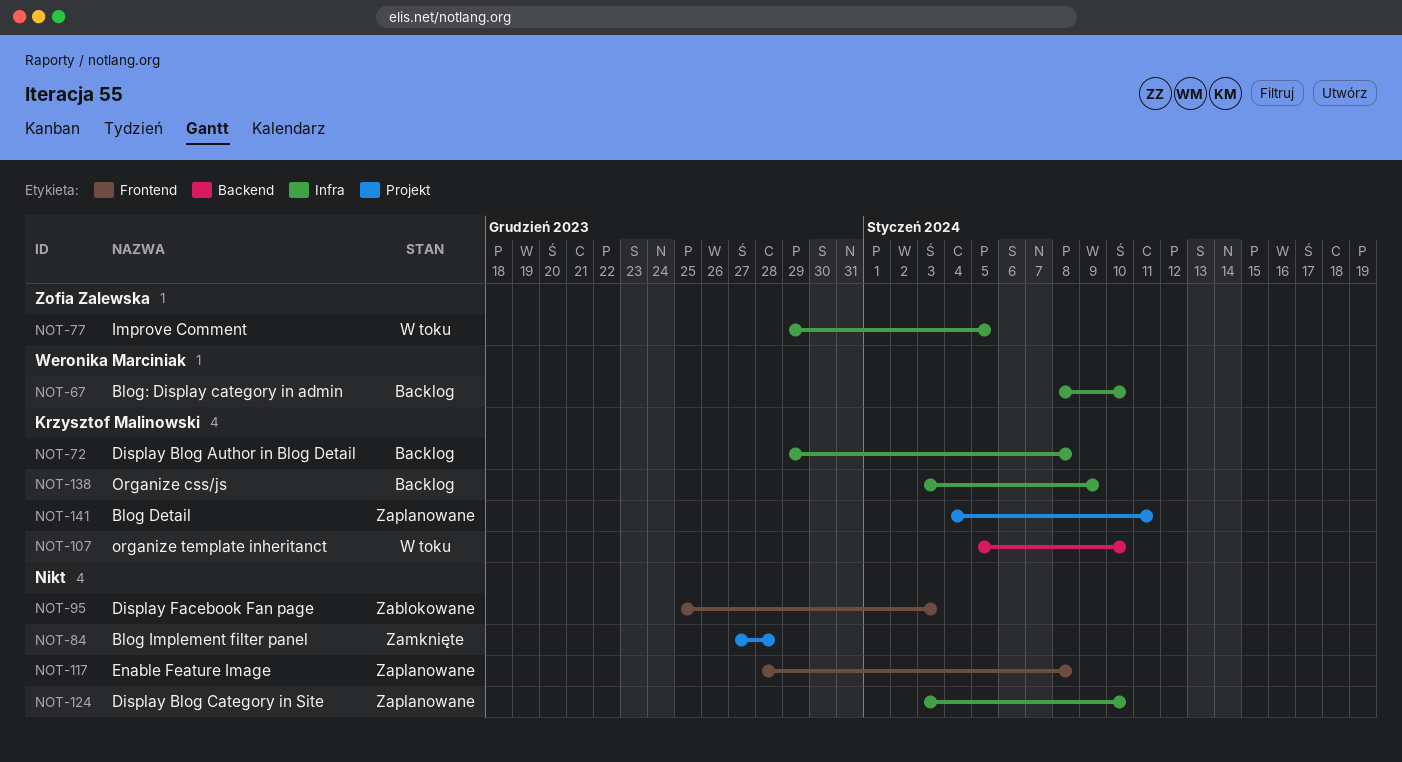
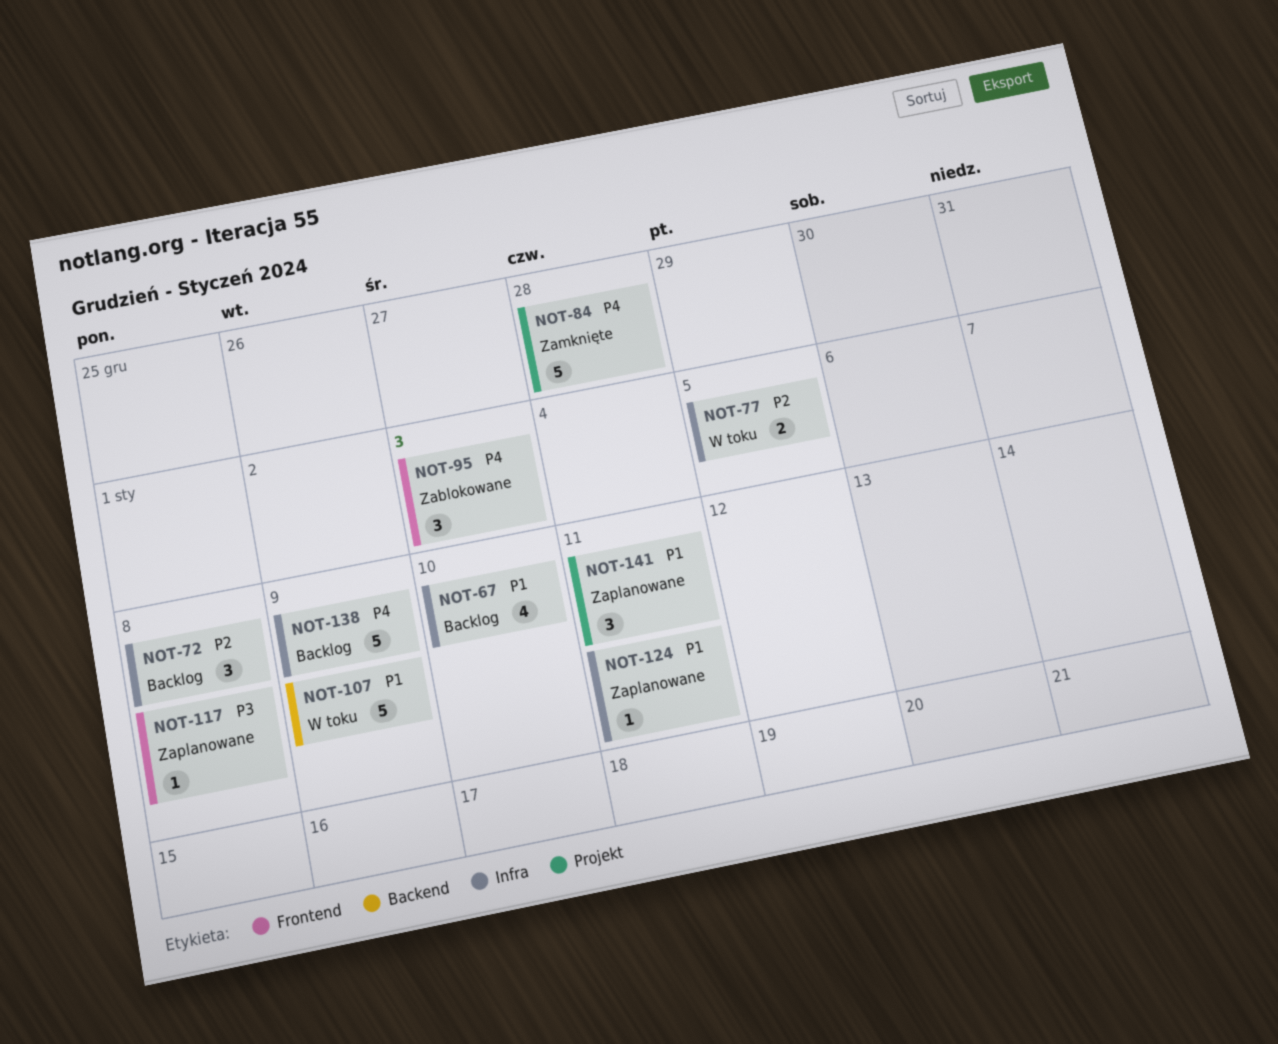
NOT-107, due: Jan 10 -> Jan 9
NOT-124, due: Jan 10 -> Jan 11

